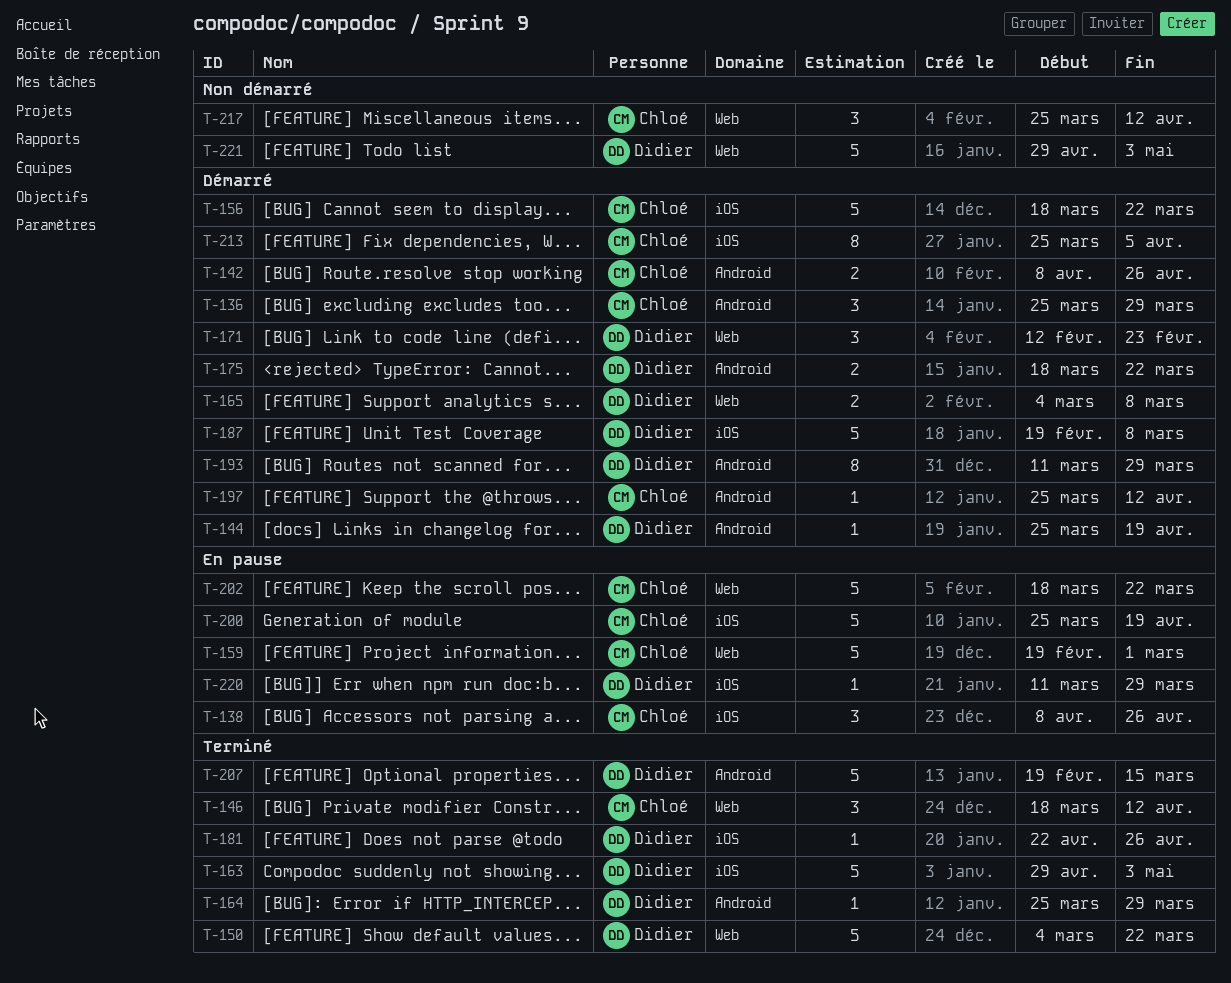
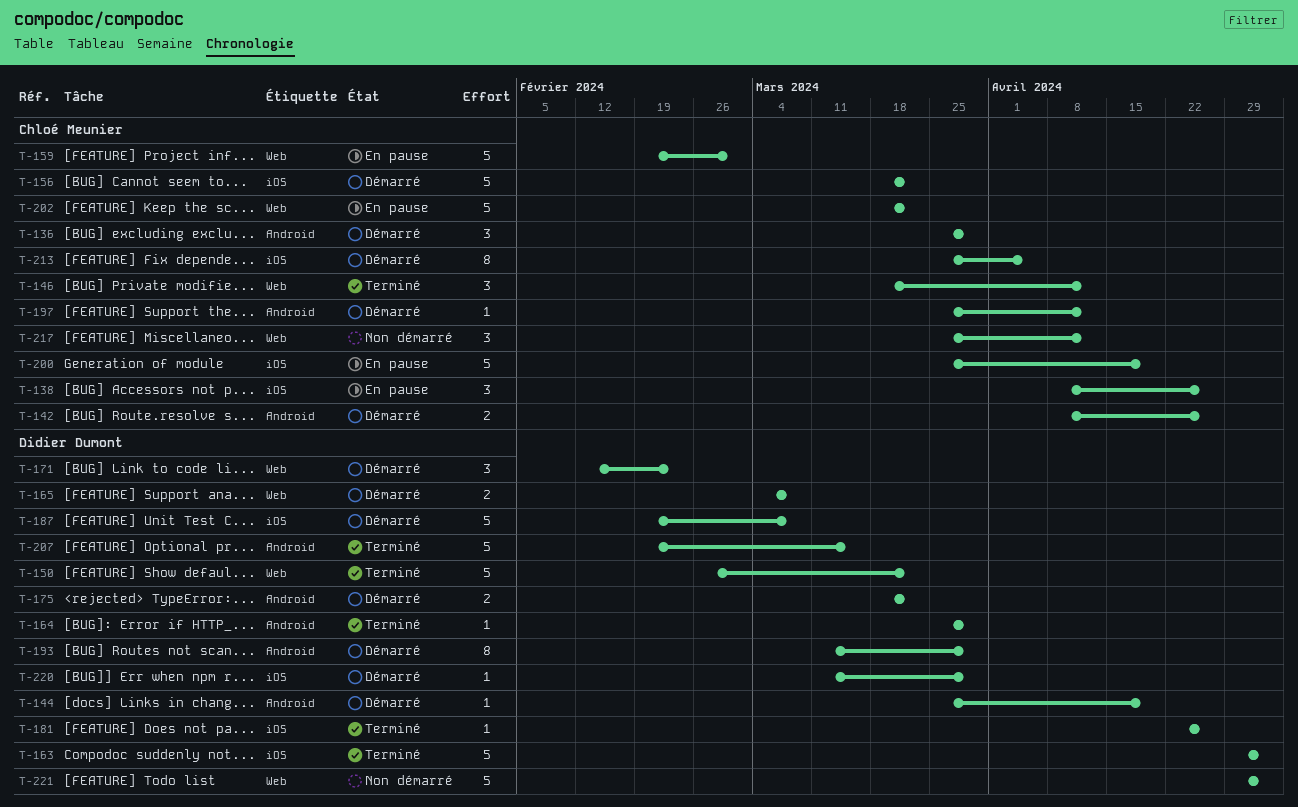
T-150, start: Mar 4 -> Feb 26
T-220, status: En pause -> Démarré

